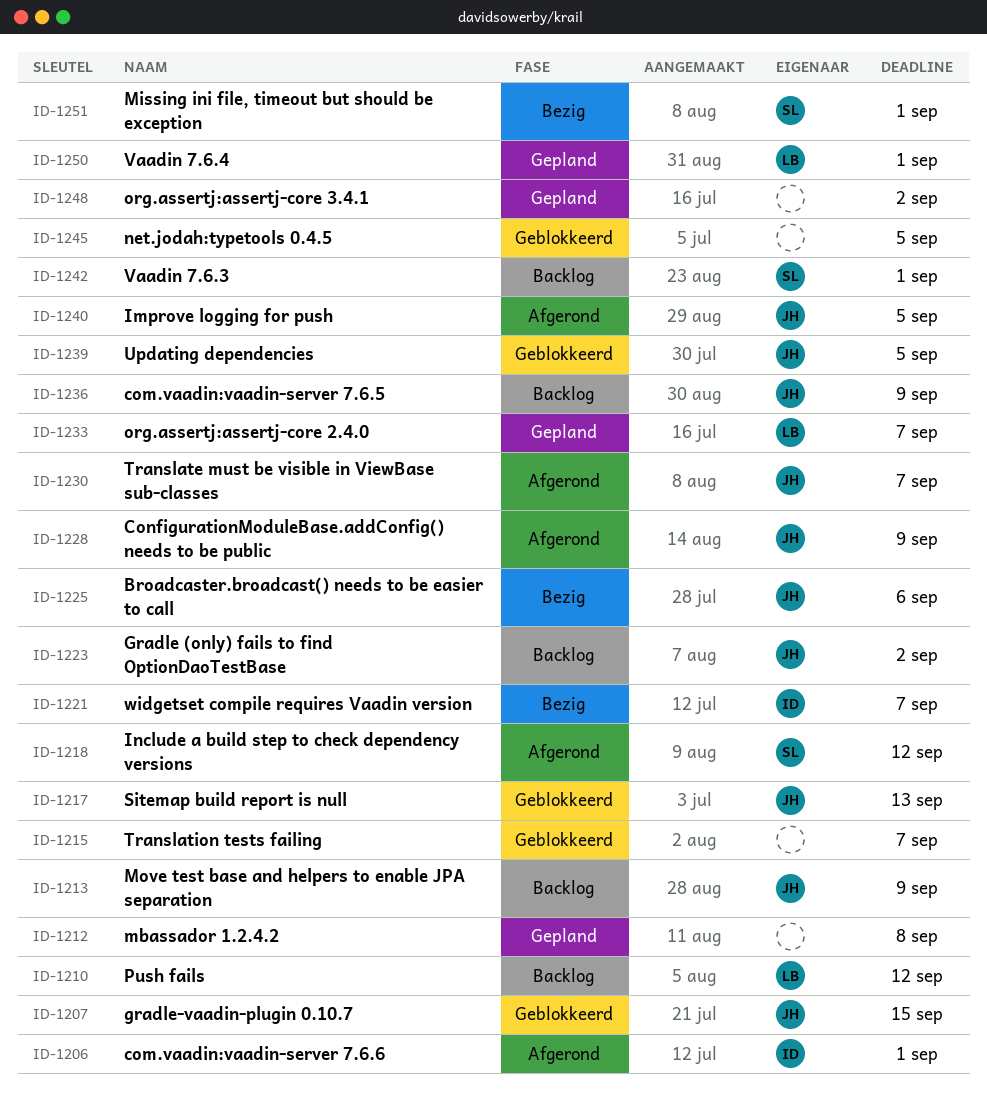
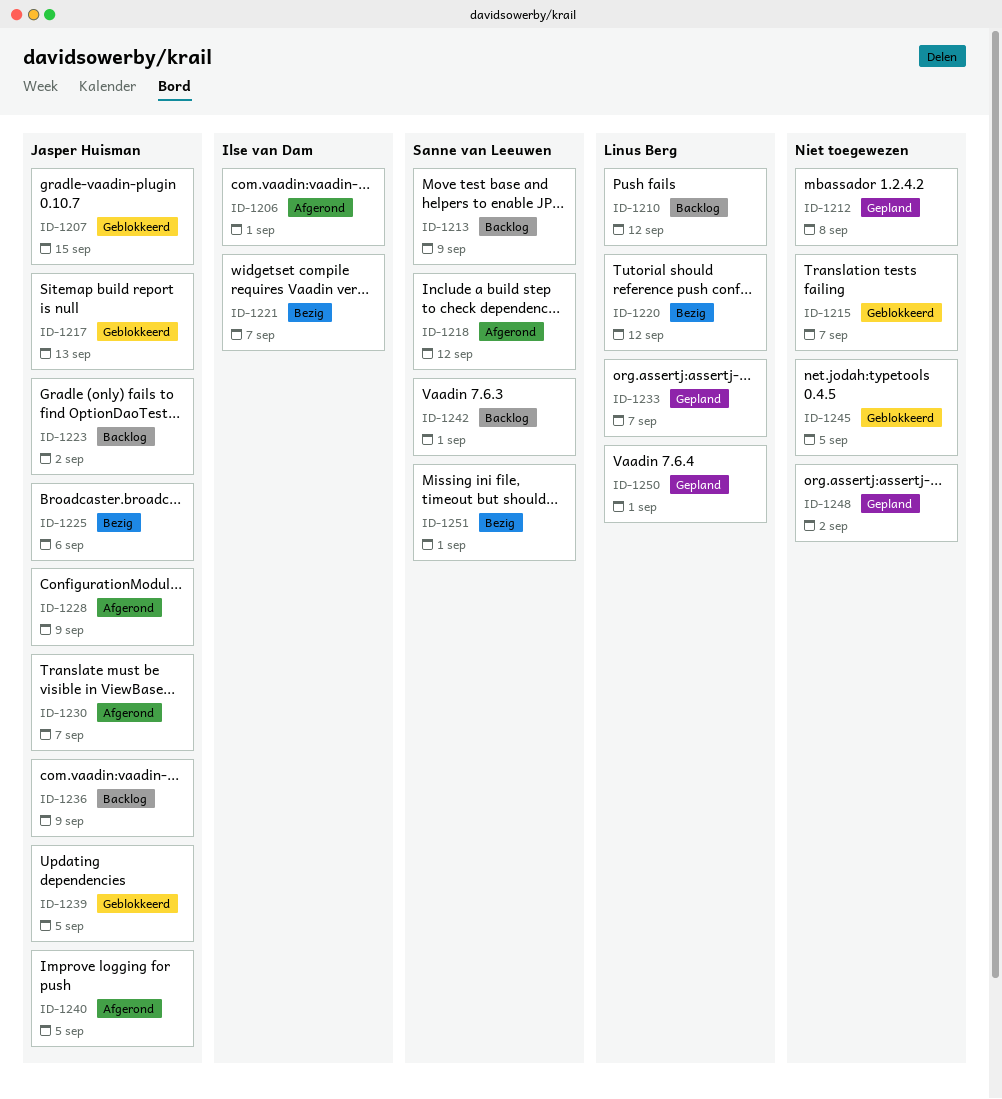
ID-1213, owner: Jasper Huisman -> Sanne van Leeuwen
ID-1220: none -> present

